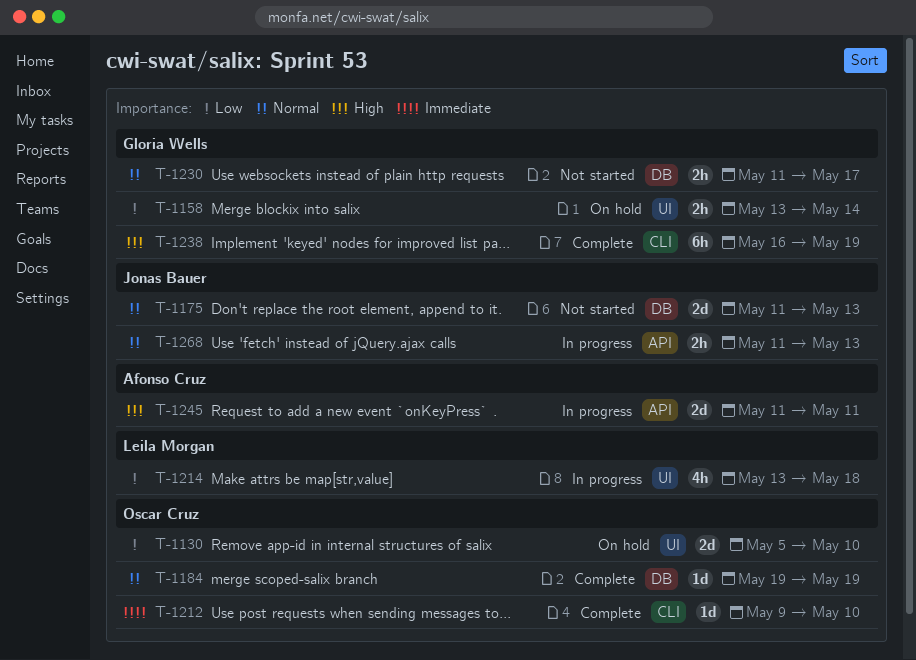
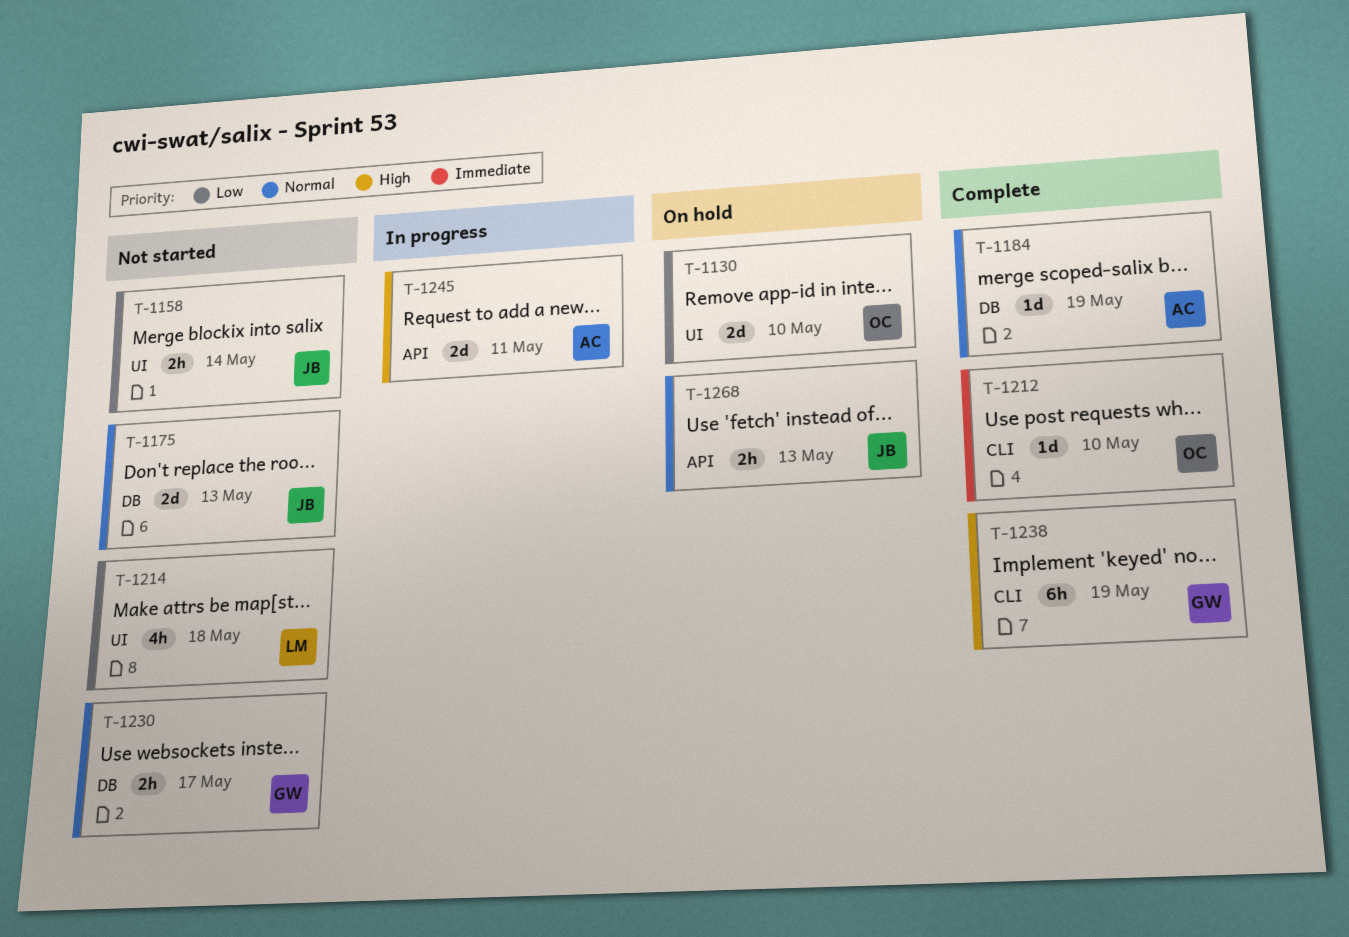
T-1158, status: On hold -> Not started
T-1158, owner: Gloria Wells -> Jonas Bauer
T-1184, owner: Oscar Cruz -> Afonso Cruz
T-1214, status: In progress -> Not started
T-1268, status: In progress -> On hold

